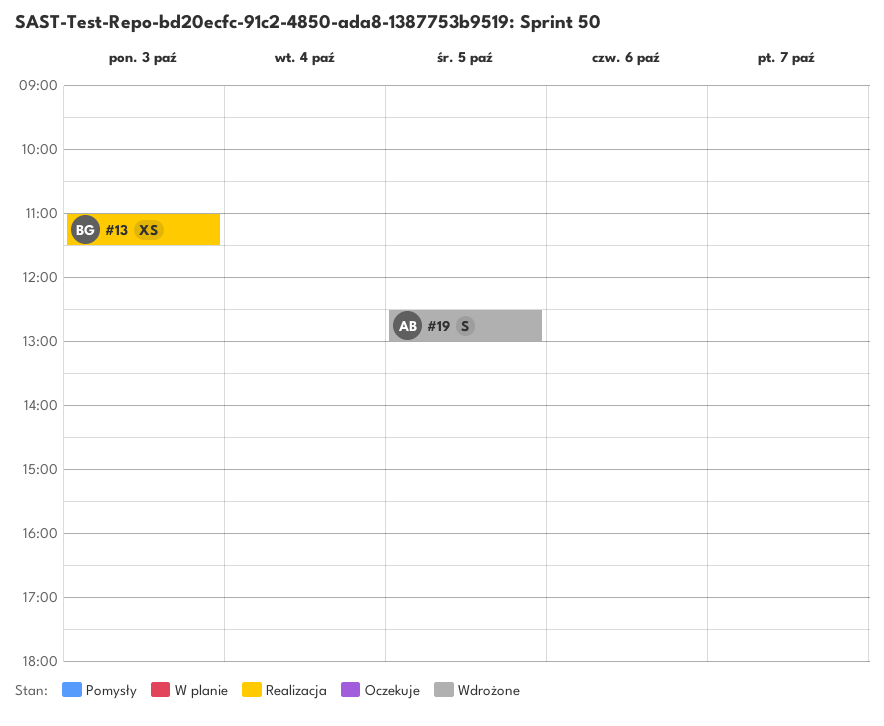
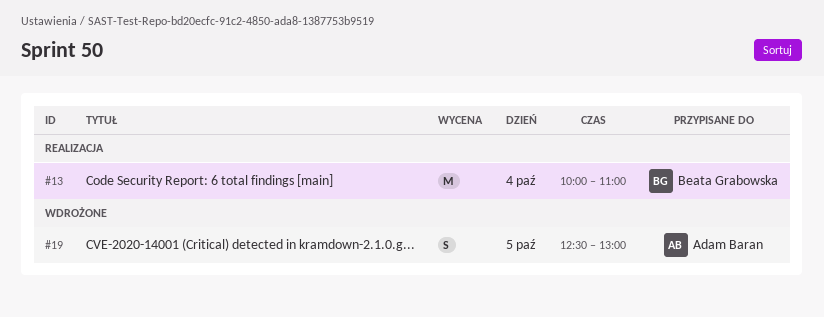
#13, estimate: XS -> M
#13, day: Oct 3 -> Oct 4
#13, begins: 11:00 -> 10:00
#13, ends: 11:30 -> 11:00

